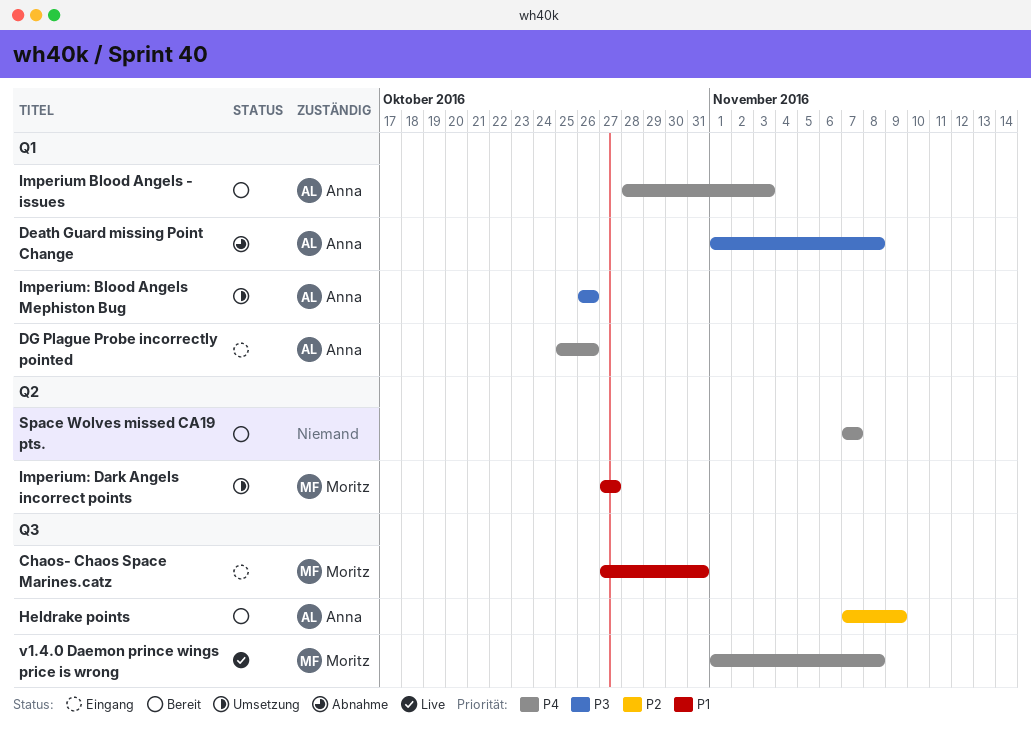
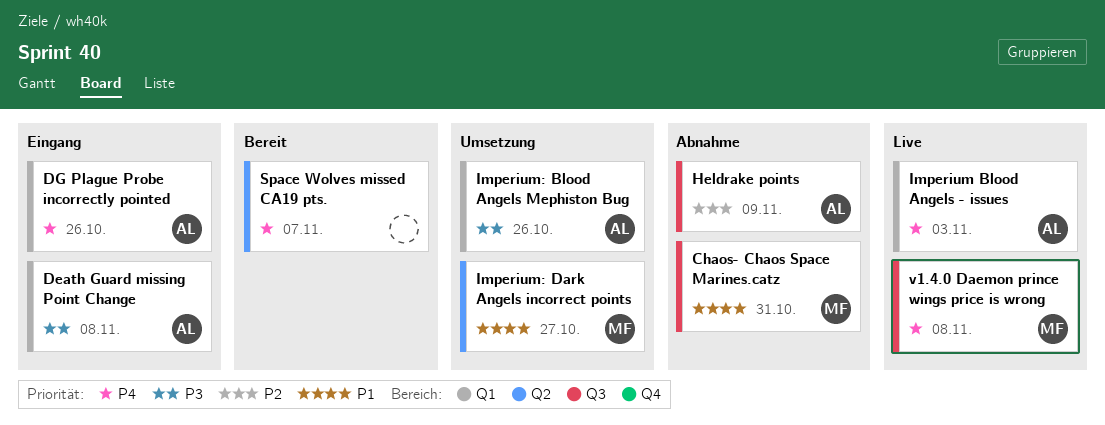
Chaos- Chaos Space Marines.catz, status: Eingang -> Abnahme
Death Guard missing Point Change, status: Abnahme -> Eingang
Heldrake points, status: Bereit -> Abnahme
Imperium Blood Angels - issues, status: Bereit -> Live

